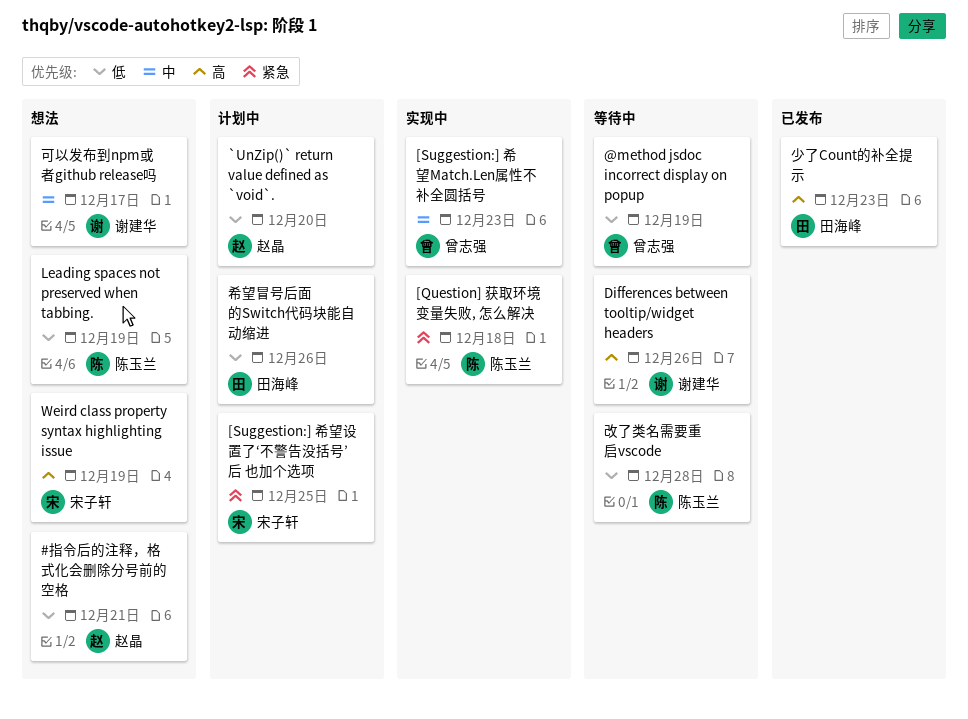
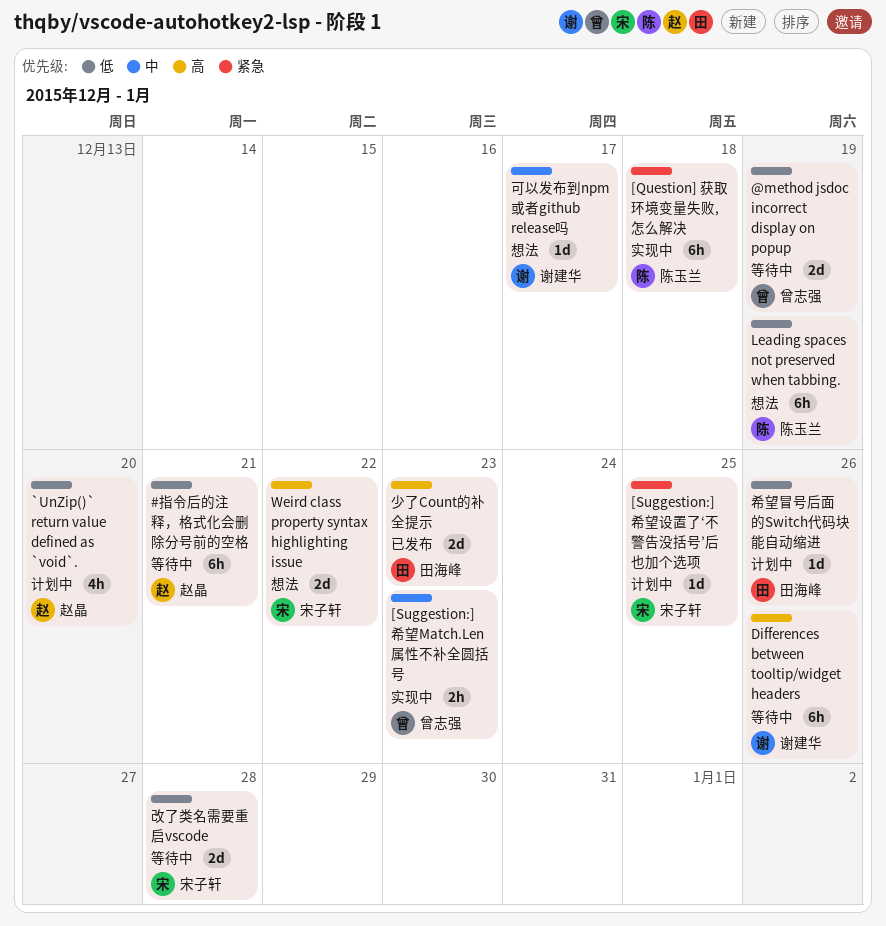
#指令后的注释，格式化会删除分号前的空格, status: 想法 -> 等待中
Weird class property syntax highlighting issue, due: Dec 19 -> Dec 22
改了类名需要重启vscode, owner: 陈玉兰 -> 宋子轩

